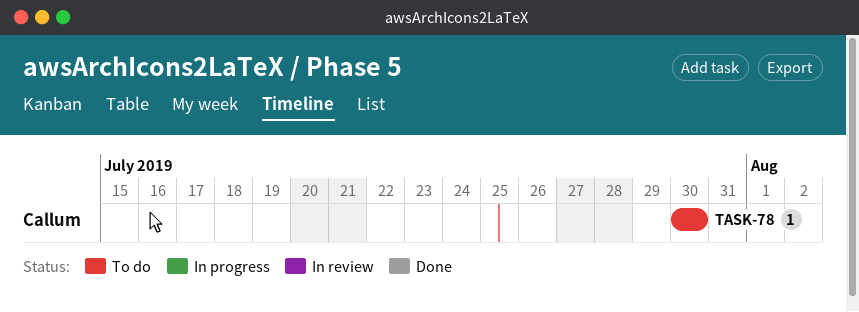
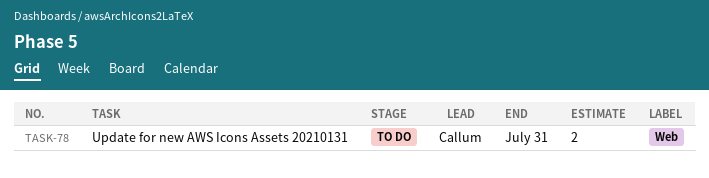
TASK-78, estimate: 1 -> 2
TASK-78, due: Jul 30 -> Jul 31

